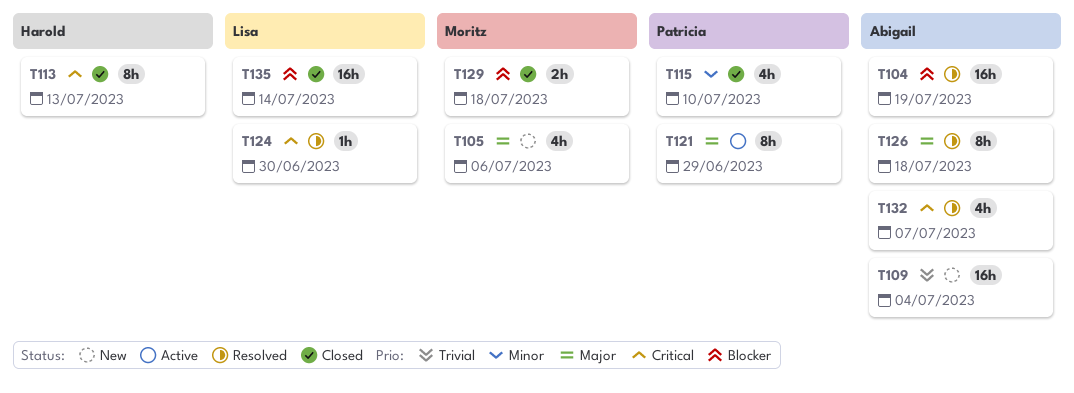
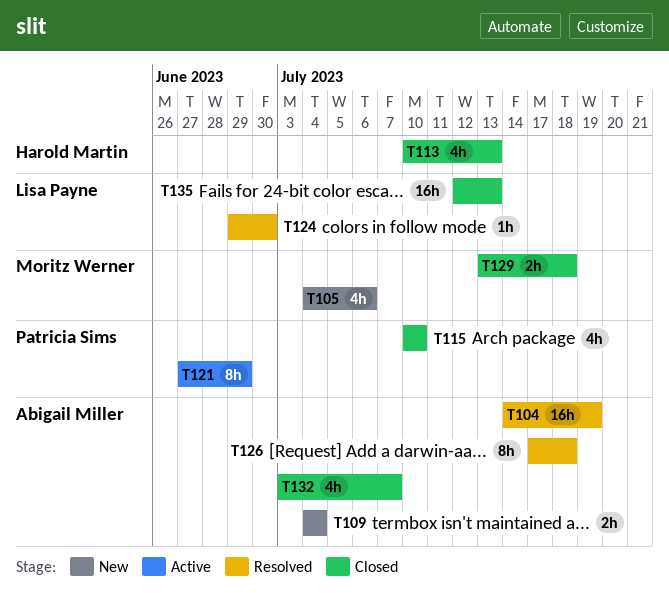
T109, estimate: 16h -> 2h
T113, estimate: 8h -> 4h
T132, status: Resolved -> Closed
T135, due: Jul 14 -> Jul 13

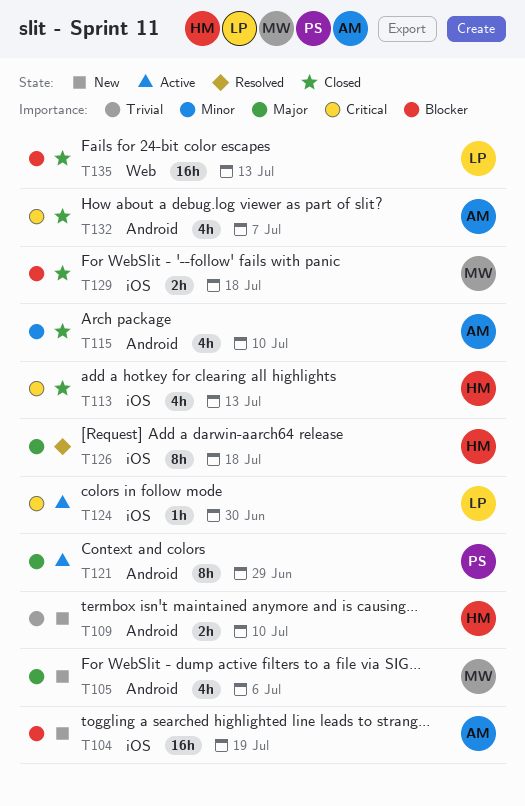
T104, status: Resolved -> New
T109, owner: Abigail Miller -> Harold Martin
T109, due: Jul 4 -> Jul 10
T115, owner: Patricia Sims -> Abigail Miller
T124, status: Resolved -> Active
T126, owner: Abigail Miller -> Harold Martin

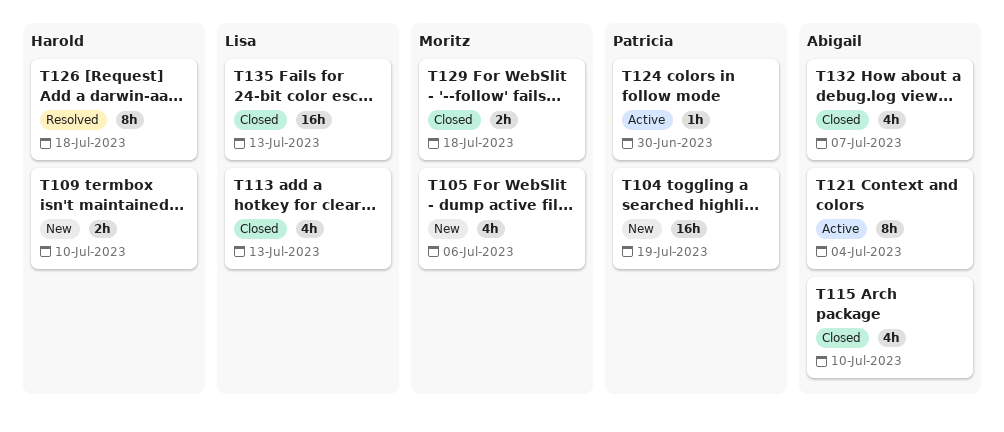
T104, owner: Abigail -> Patricia
T113, owner: Harold -> Lisa
T121, owner: Patricia -> Abigail
T121, due: Jun 29 -> Jul 4
T124, owner: Lisa -> Patricia

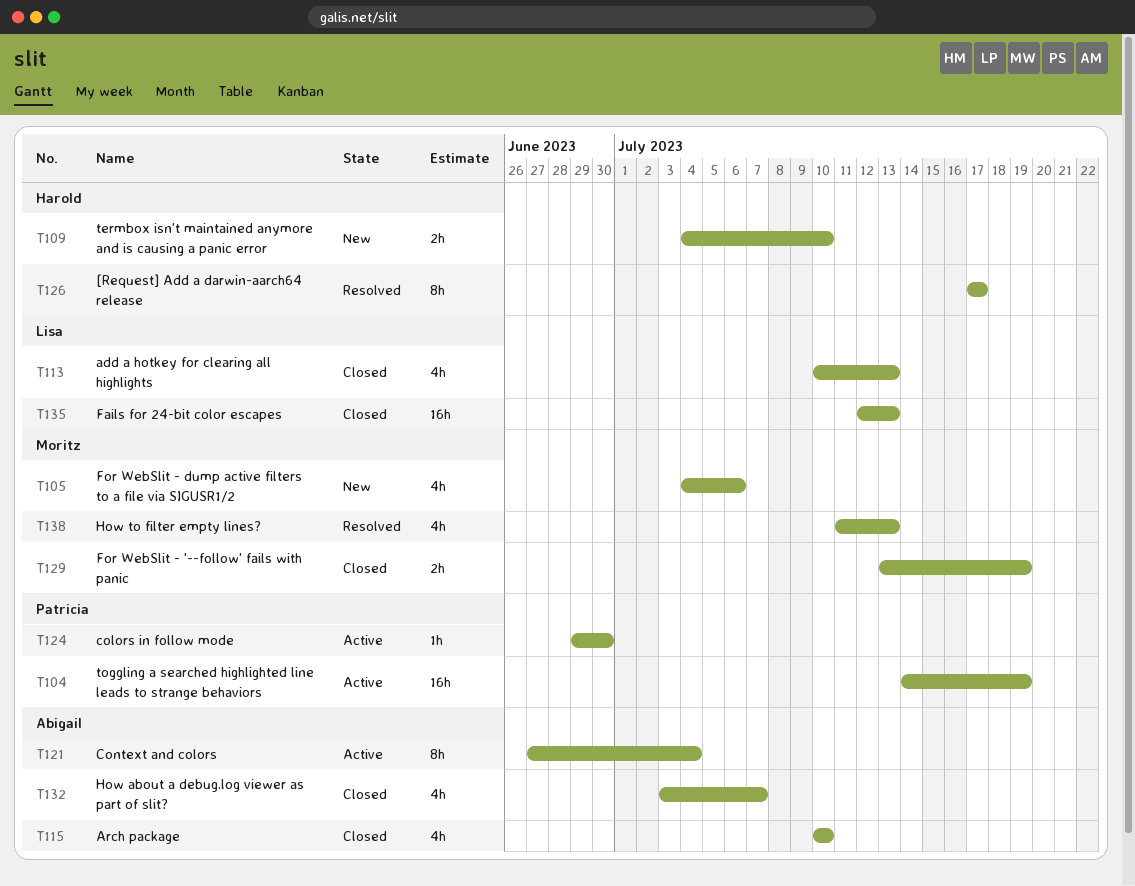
T104, status: New -> Active
T126, due: Jul 18 -> Jul 17
T129, due: Jul 18 -> Jul 19
T138: none -> present

